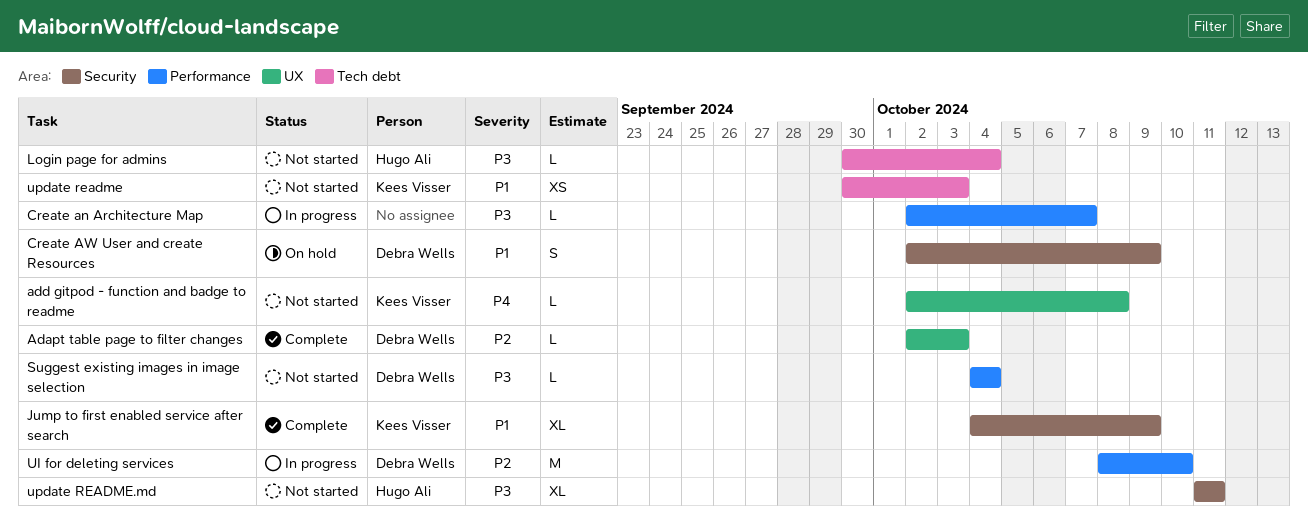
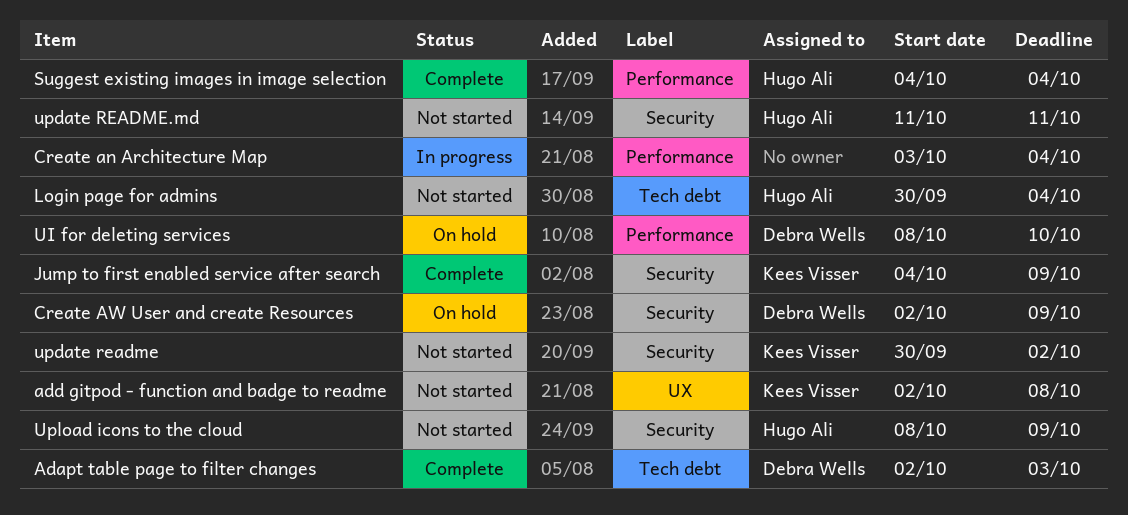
Adapt table page to filter changes, label: UX -> Tech debt
Create an Architecture Map, start: Oct 2 -> Oct 3
Create an Architecture Map, due: Oct 7 -> Oct 4
Suggest existing images in image selection, status: Not started -> Complete
Suggest existing images in image selection, owner: Debra Wells -> Hugo Ali
UI for deleting services, status: In progress -> On hold
update readme, label: Tech debt -> Security
update readme, due: Oct 3 -> Oct 2
Upload icons to the cloud: none -> present

